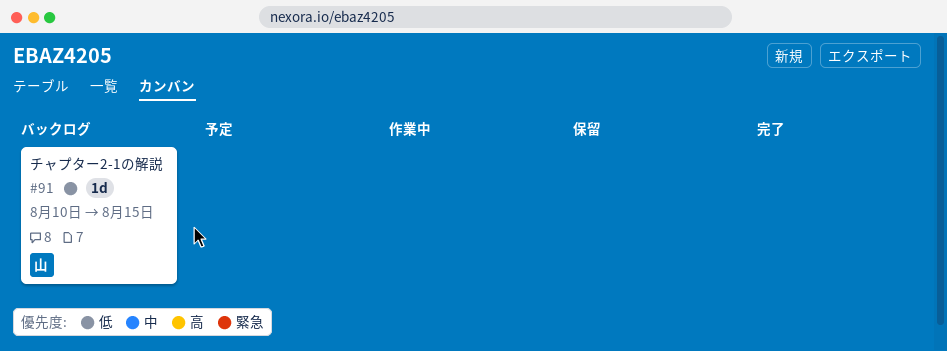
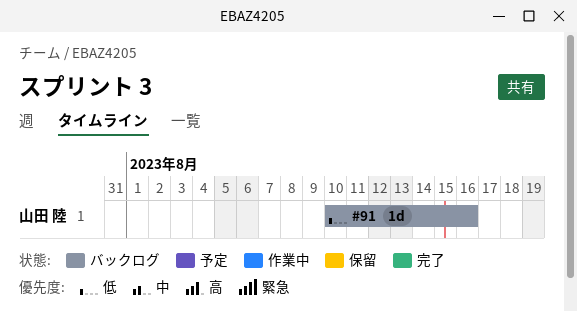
#91, due: Aug 15 -> Aug 16

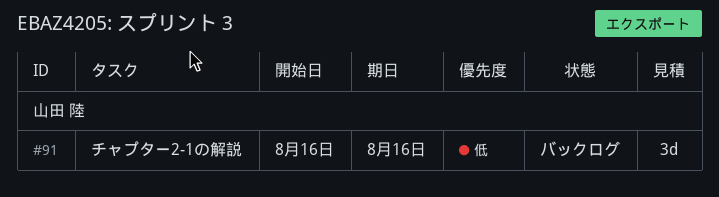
#91, estimate: 1d -> 3d
#91, start: Aug 10 -> Aug 16

